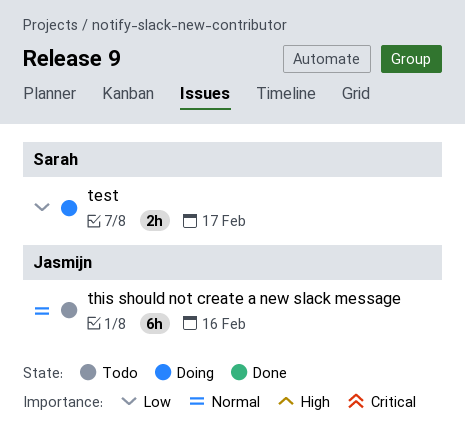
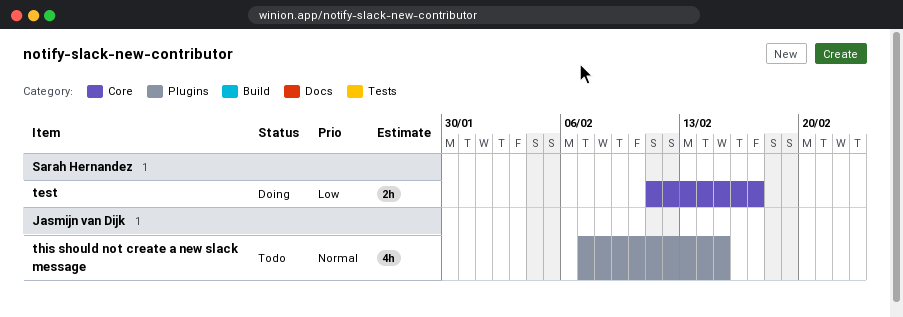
this should not create a new slack message, estimate: 6h -> 4h
this should not create a new slack message, due: Feb 16 -> Feb 15

